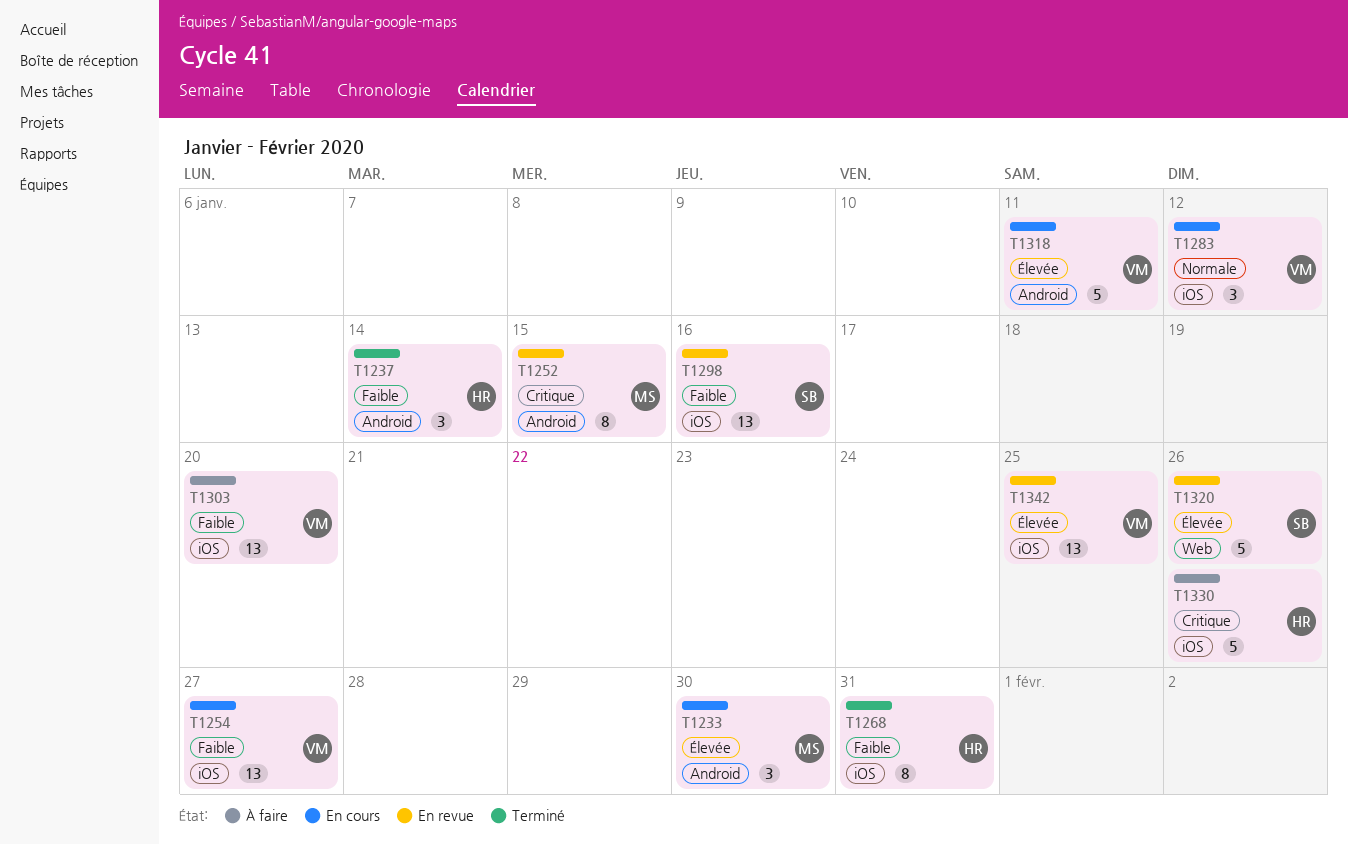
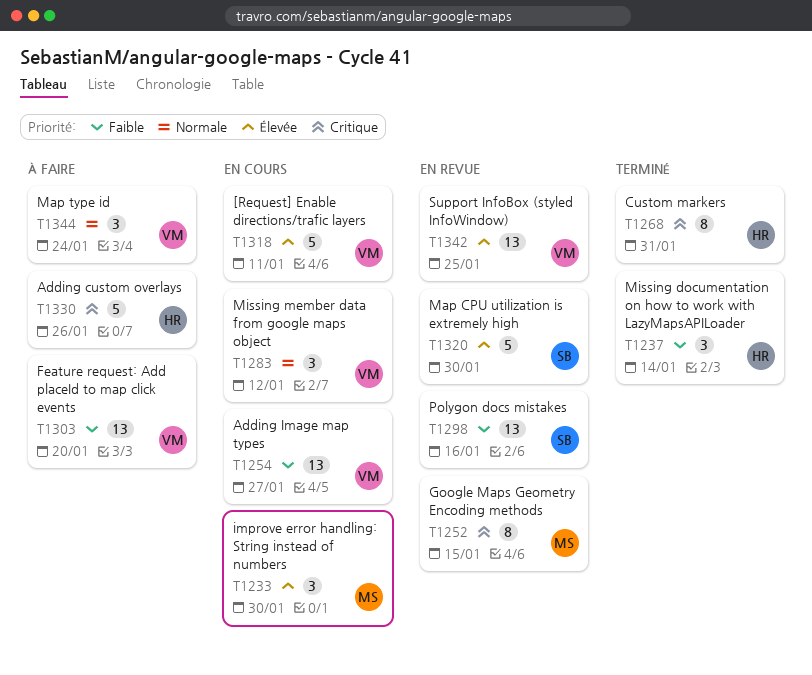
T1268, priority: Faible -> Critique
T1320, due: Jan 26 -> Jan 30
T1344: none -> present

